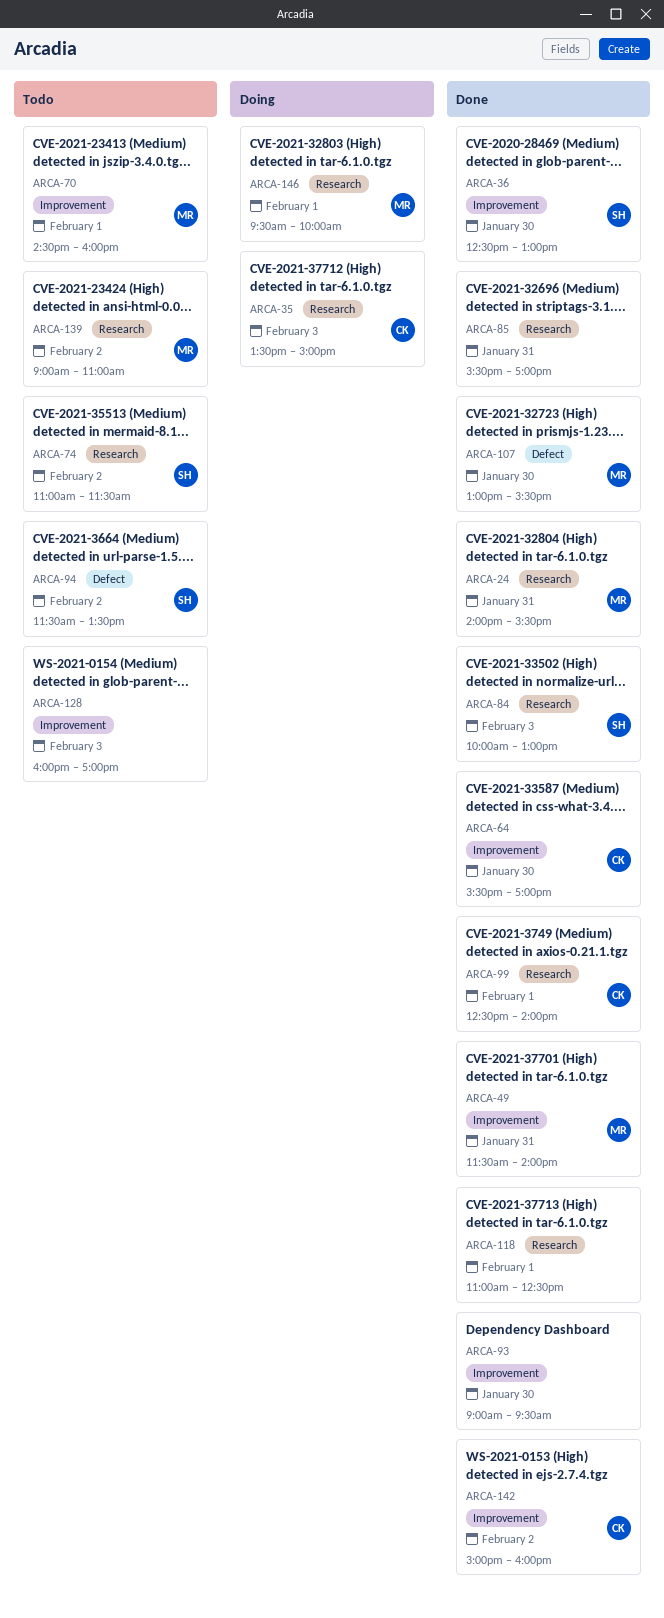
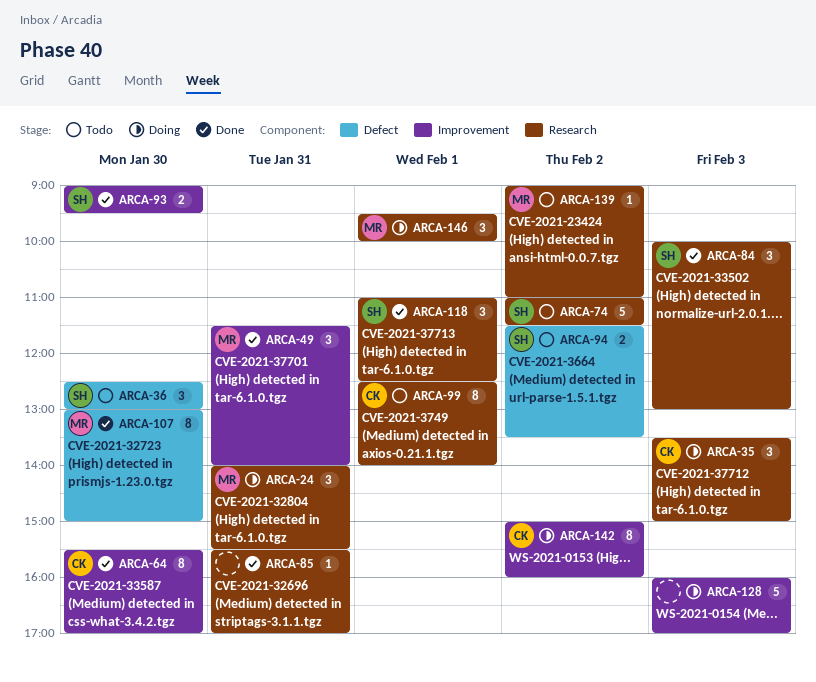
ARCA-24, status: Done -> Doing
ARCA-36, status: Done -> Todo
ARCA-36, label: Improvement -> Defect
ARCA-70: present -> none
ARCA-93, owner: none -> SH
ARCA-99, status: Done -> Todo
ARCA-107, ends: 15:30 -> 15:00
ARCA-118, owner: none -> SH
ARCA-128, status: Todo -> Doing
ARCA-142, status: Done -> Doing

